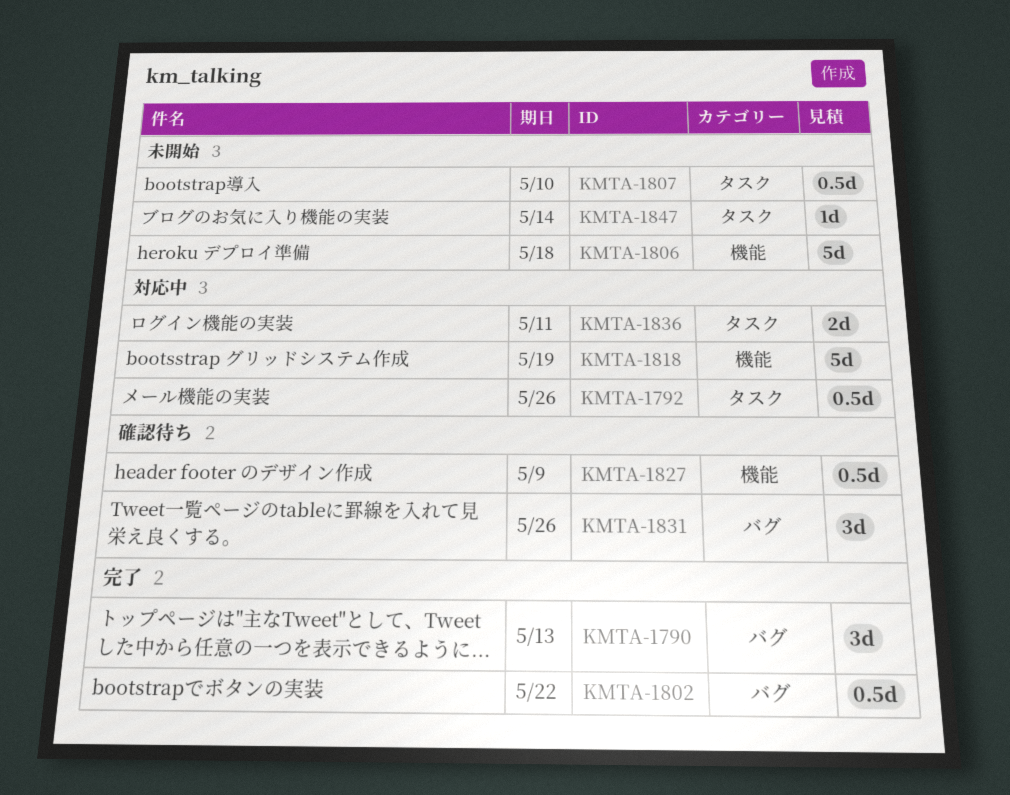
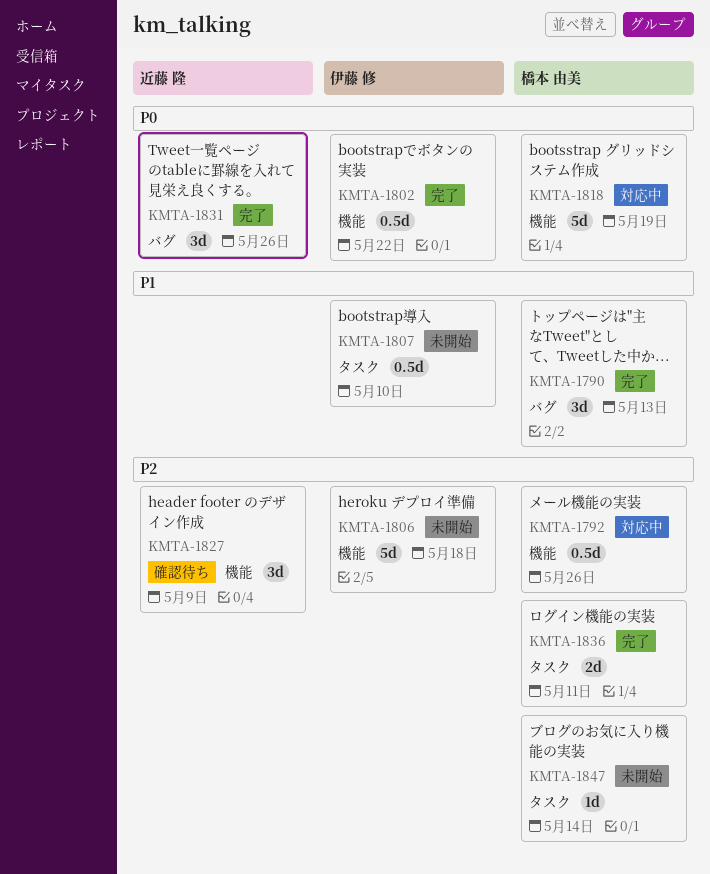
KMTA-1792, label: タスク -> 機能
KMTA-1802, label: バグ -> 機能
KMTA-1827, estimate: 0.5d -> 3d
KMTA-1831, status: 確認待ち -> 完了
KMTA-1836, status: 対応中 -> 完了

